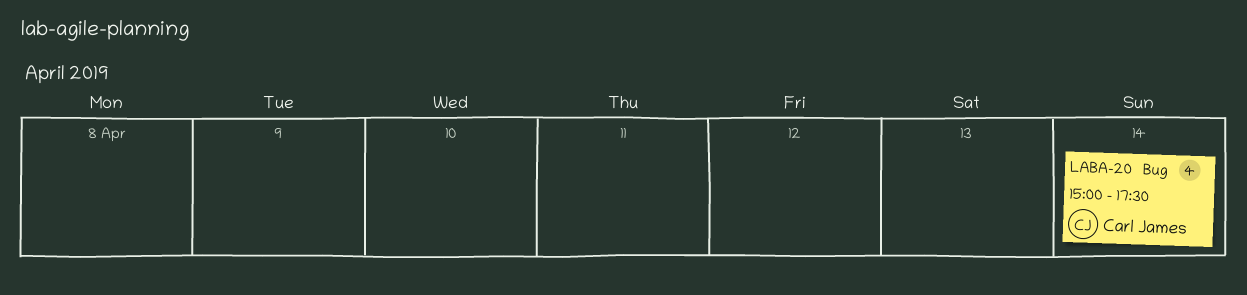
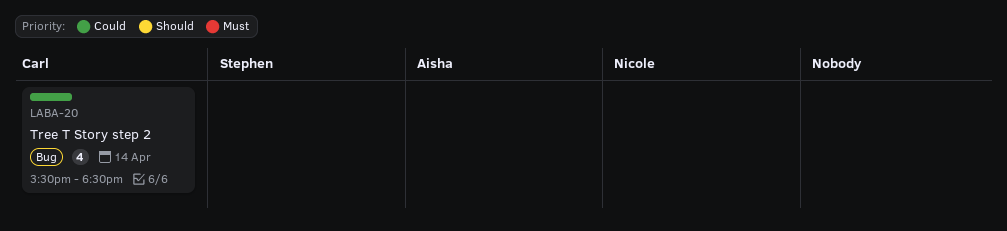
LABA-20, begins: 15:00 -> 15:30
LABA-20, ends: 17:30 -> 18:30

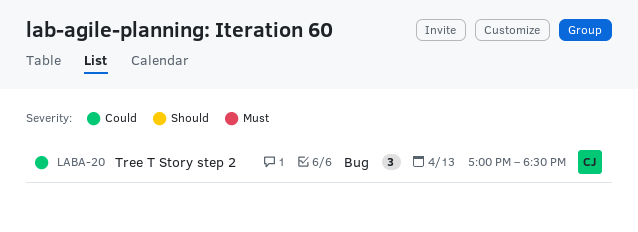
LABA-20, estimate: 4 -> 3
LABA-20, day: Apr 14 -> Apr 13
LABA-20, begins: 15:30 -> 17:00

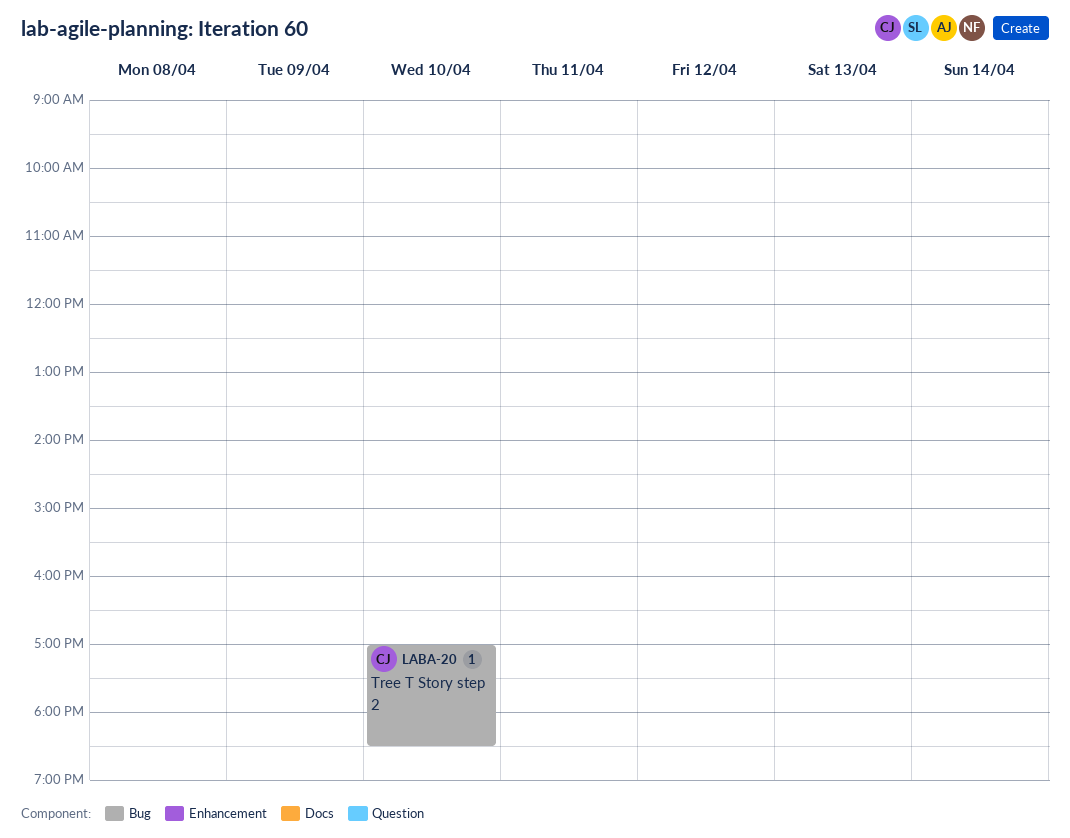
LABA-20, estimate: 3 -> 1
LABA-20, day: Apr 13 -> Apr 10

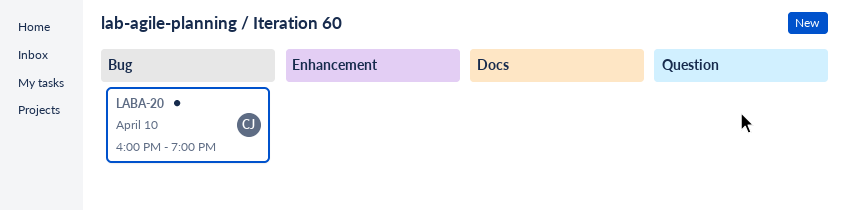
LABA-20, begins: 17:00 -> 16:00
LABA-20, ends: 18:30 -> 19:00

